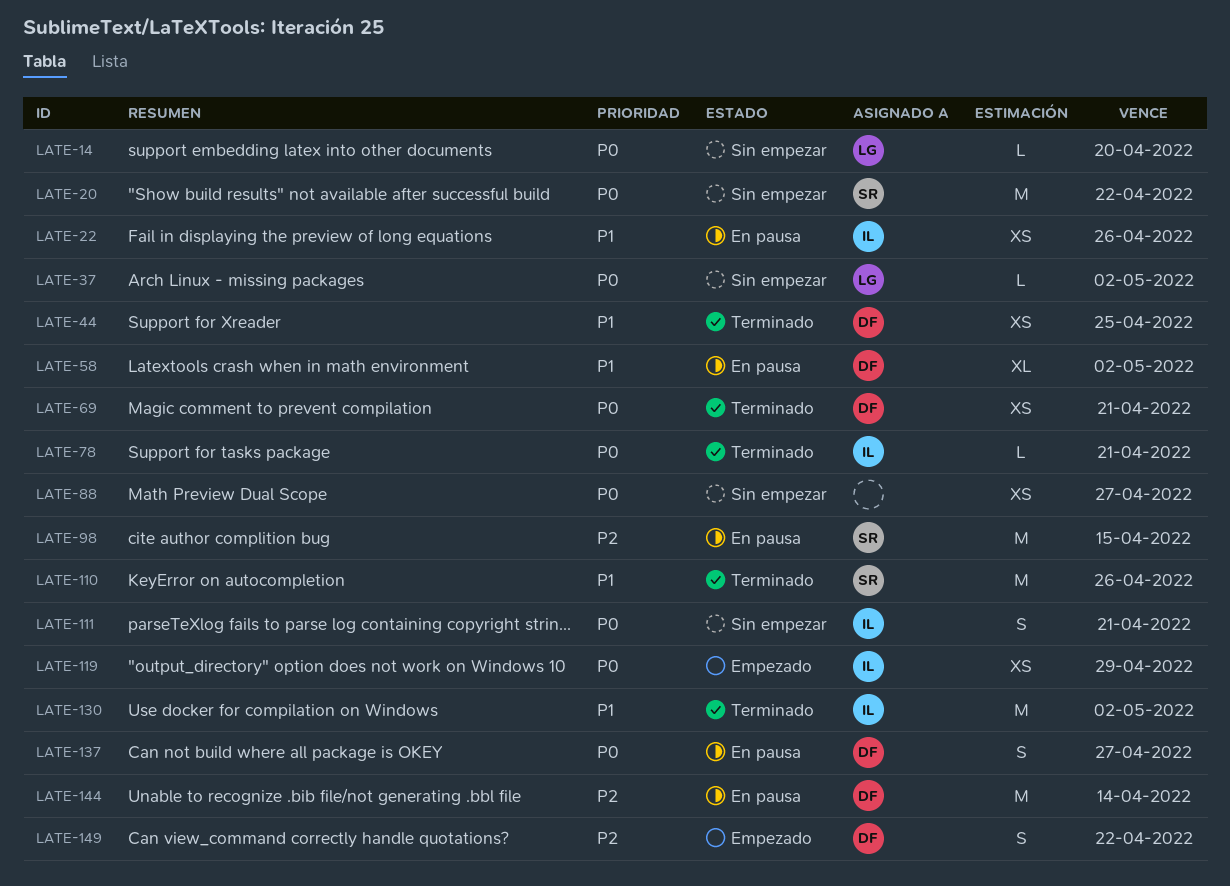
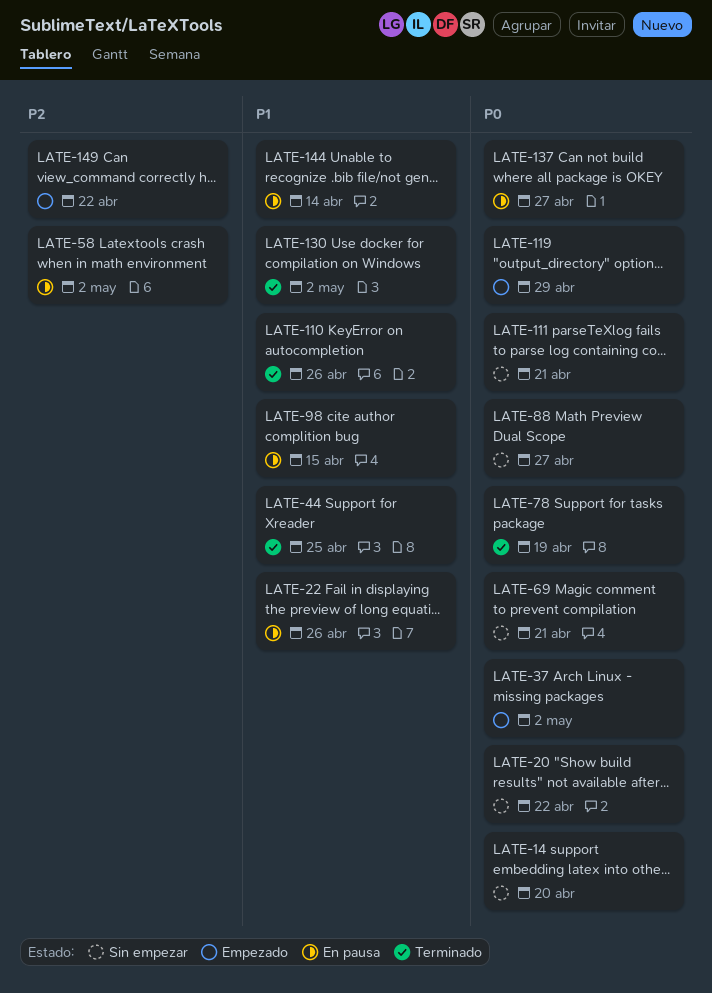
LATE-37, status: Sin empezar -> Empezado
LATE-58, priority: P1 -> P2
LATE-69, status: Terminado -> Sin empezar
LATE-78, due: Apr 21 -> Apr 19
LATE-98, priority: P2 -> P1
LATE-144, priority: P2 -> P1

